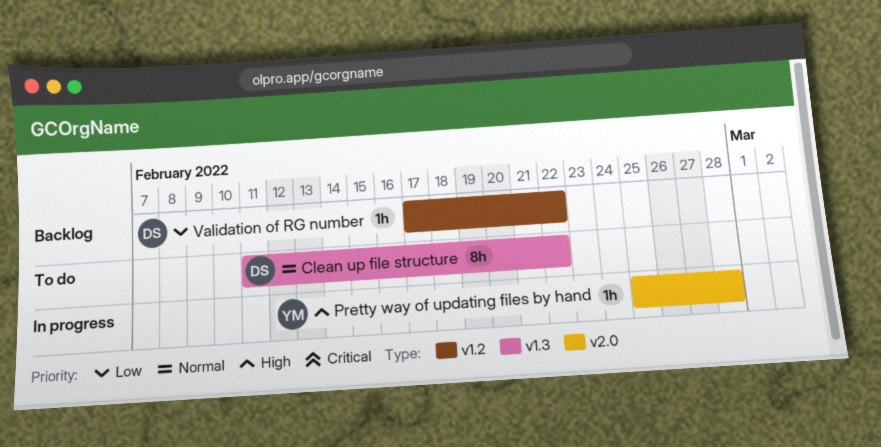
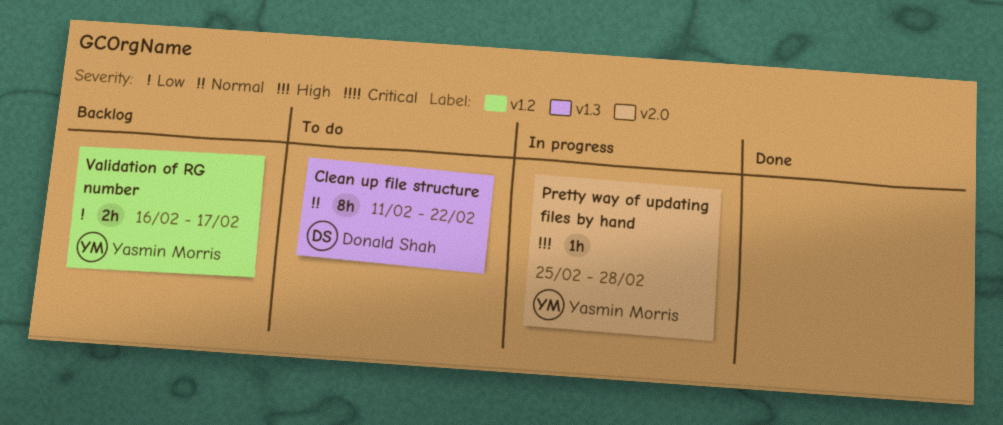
Validation of RG number, owner: Donald Shah -> Yasmin Morris
Validation of RG number, estimate: 1h -> 2h
Validation of RG number, start: Feb 17 -> Feb 16
Validation of RG number, due: Feb 22 -> Feb 17

